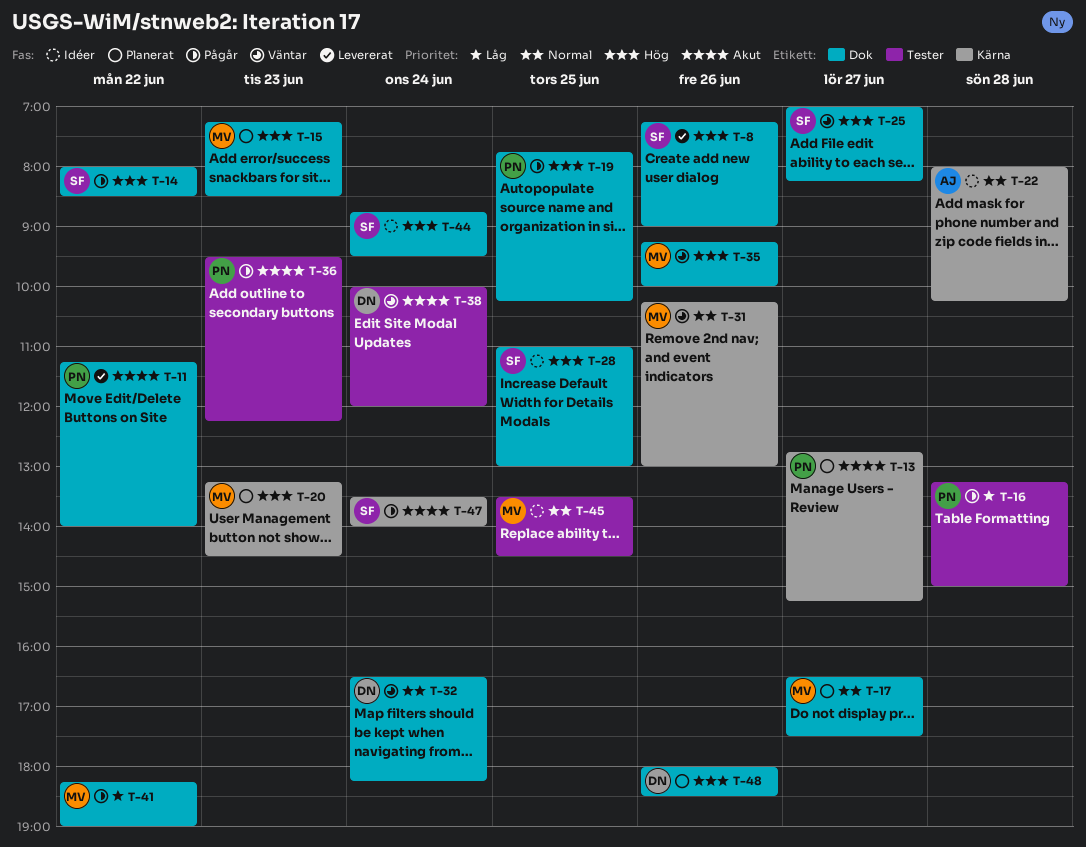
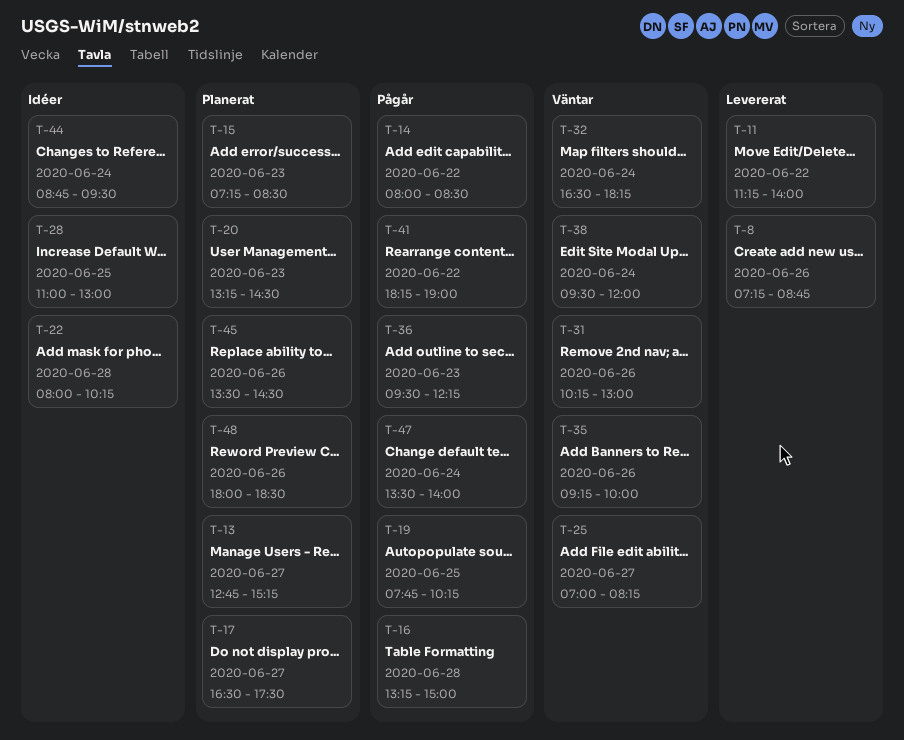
T-8, ends: 09:00 -> 08:45
T-38, begins: 10:00 -> 09:30
T-45, status: Idéer -> Planerat
T-45, day: Jun 25 -> Jun 26

